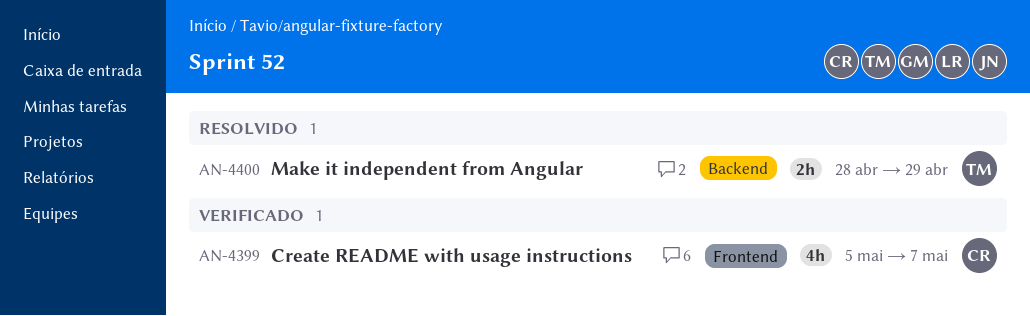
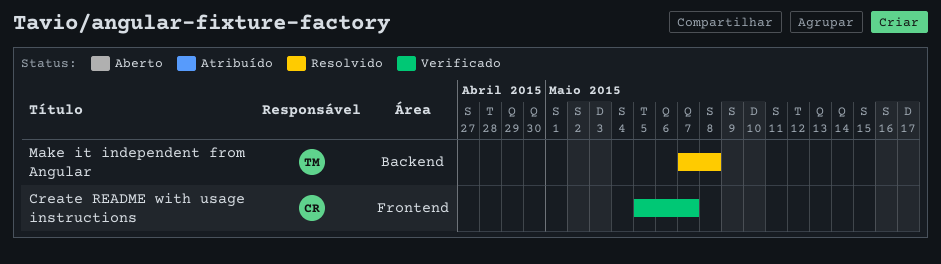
Make it independent from Angular, start: Apr 28 -> May 7
Make it independent from Angular, due: Apr 29 -> May 8

